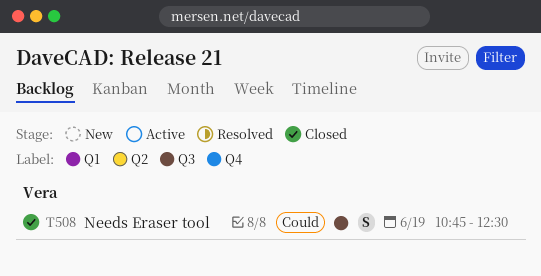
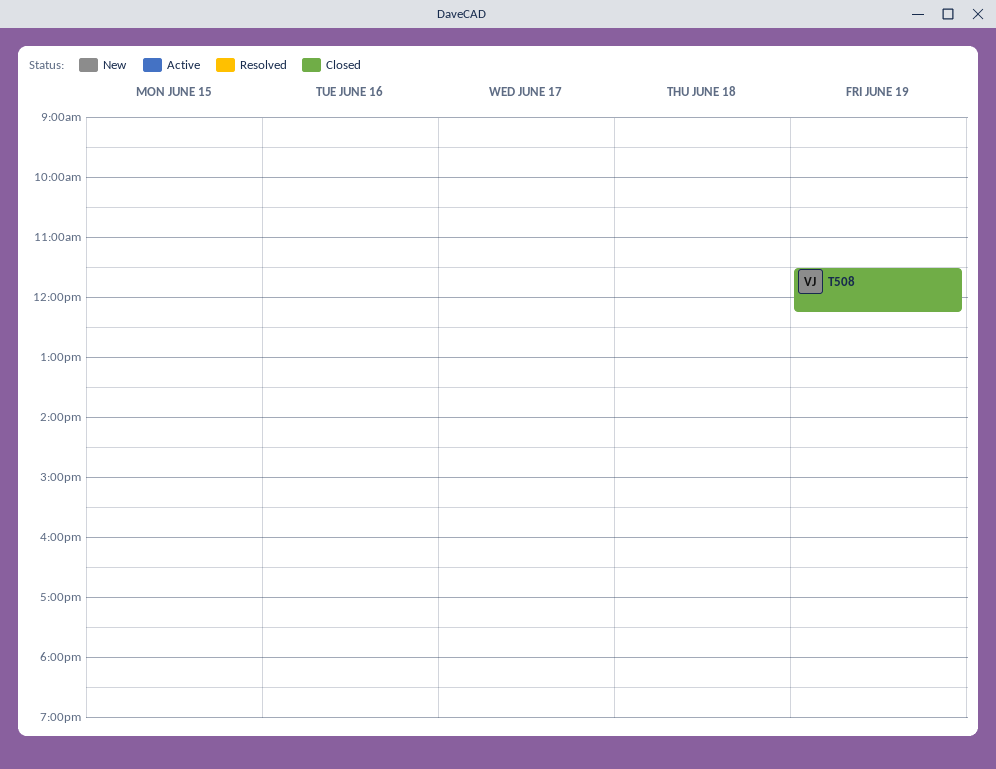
T508, begins: 10:45 -> 11:30
T508, ends: 12:30 -> 12:15

